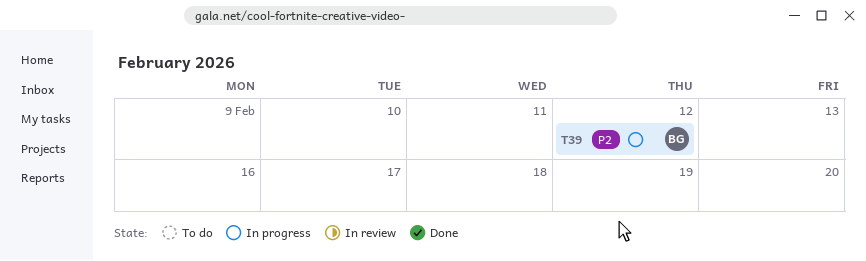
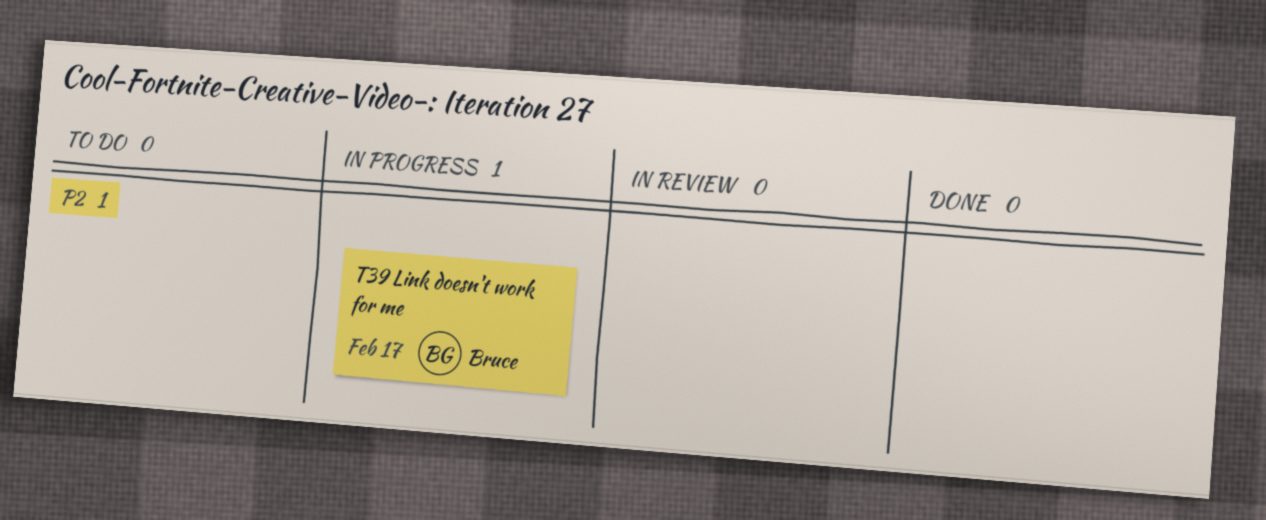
T39, due: Feb 12 -> Feb 17

